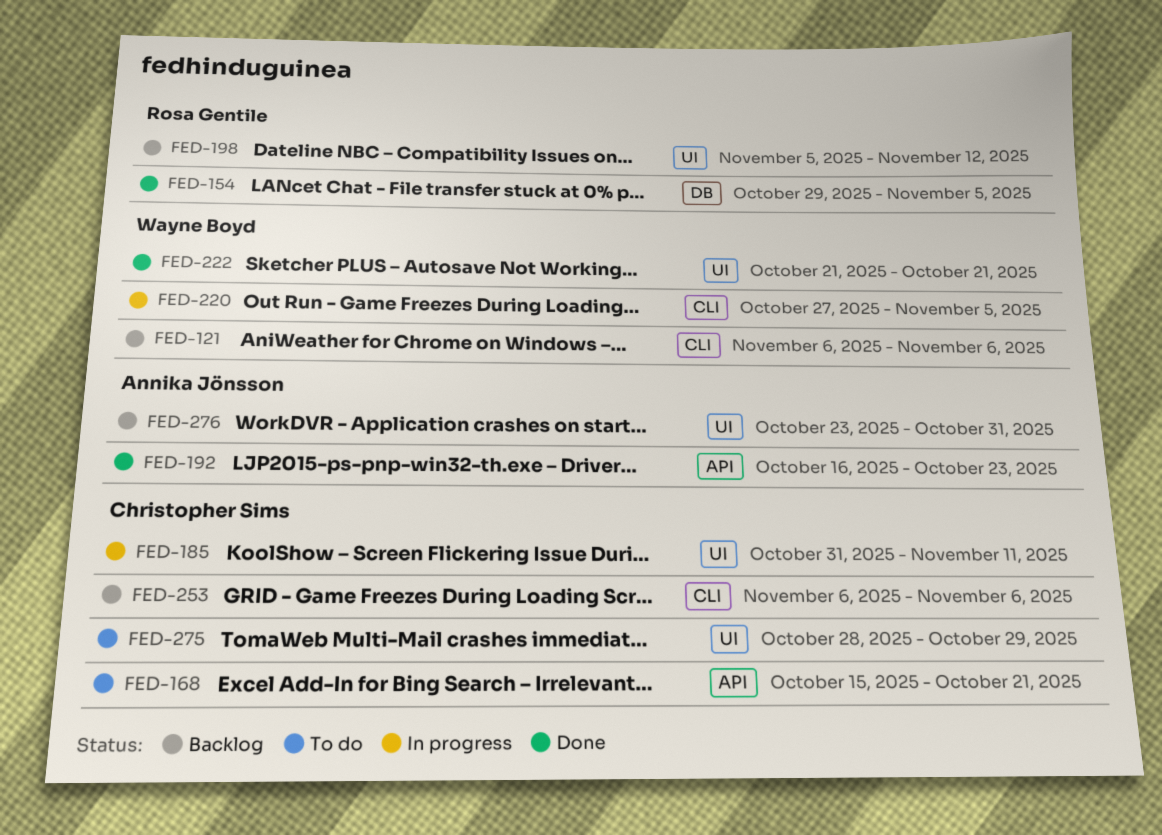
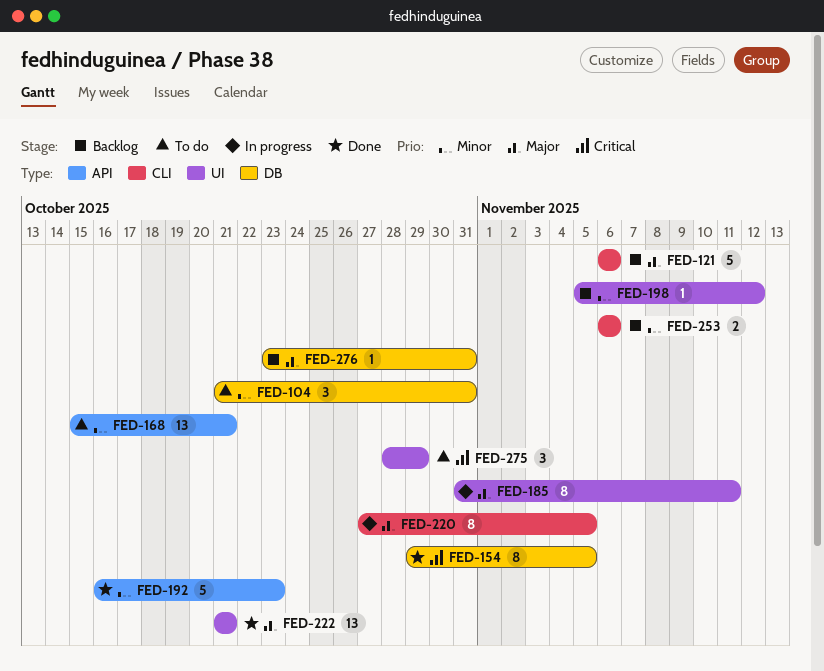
FED-104: none -> present
FED-276, label: UI -> DB

